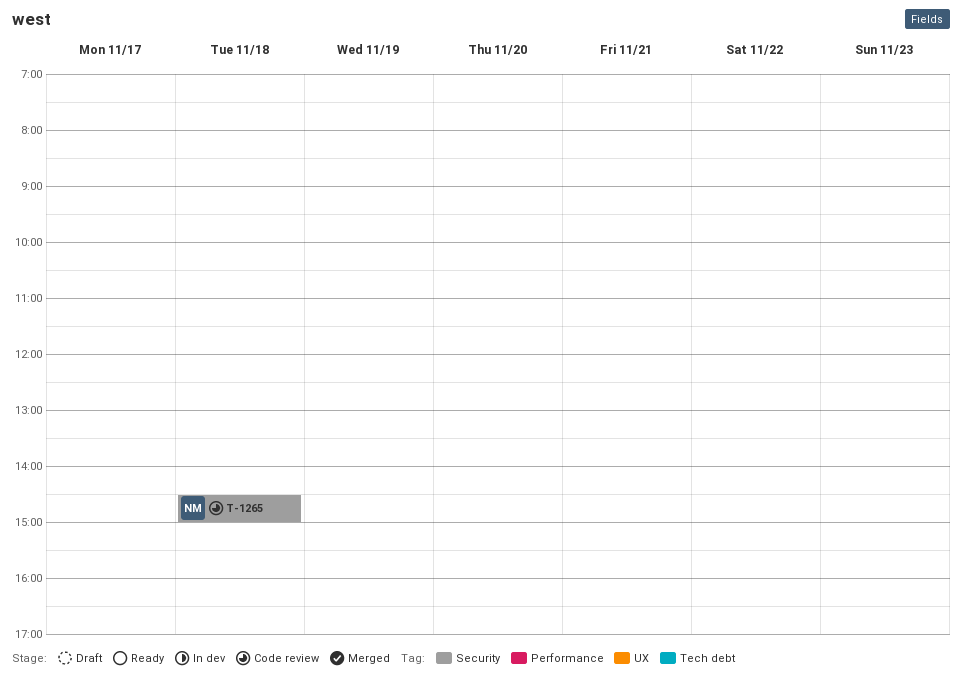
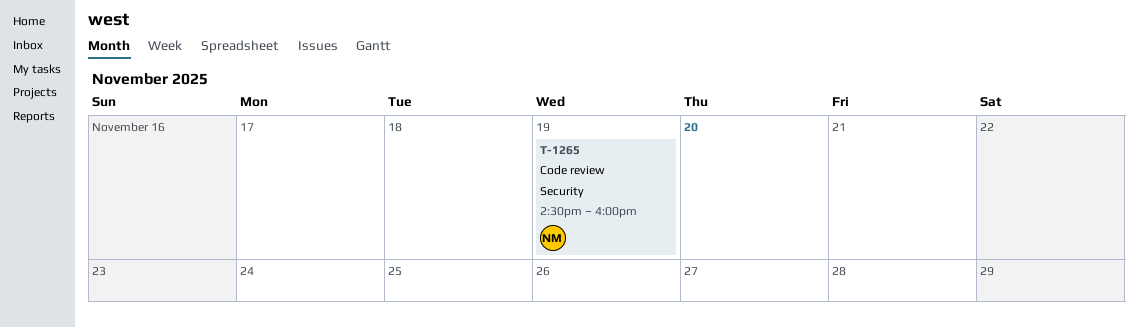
T-1265, day: Nov 18 -> Nov 19
T-1265, ends: 15:00 -> 16:00

